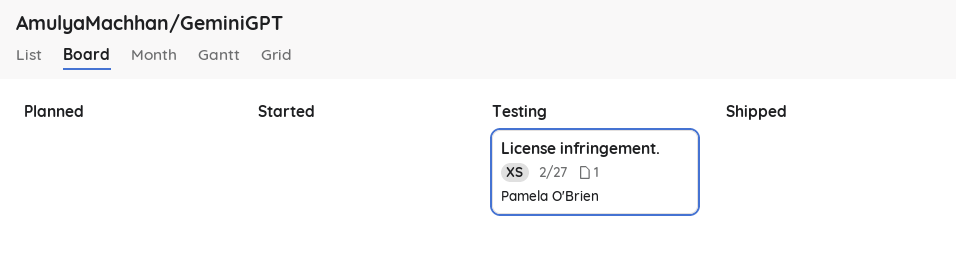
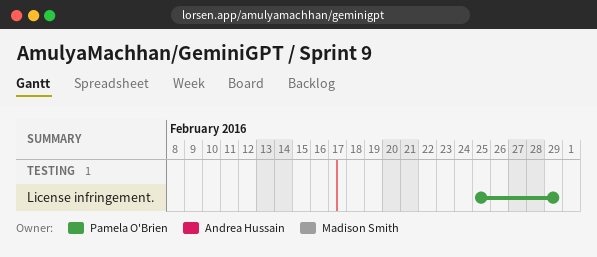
License infringement., due: Feb 27 -> Feb 29

